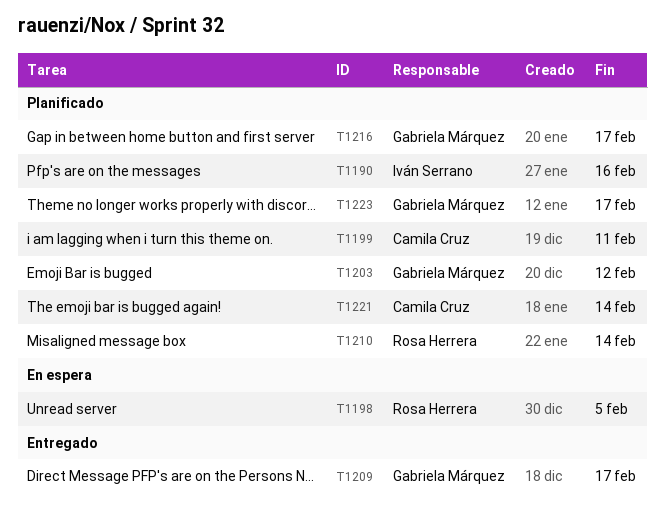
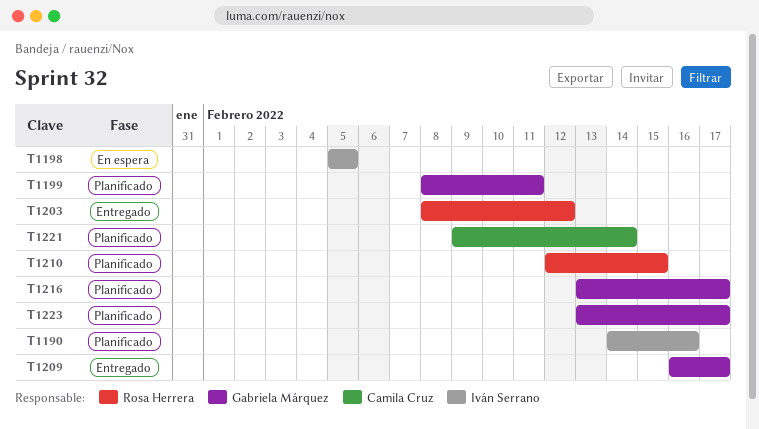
T1198, owner: Rosa Herrera -> Iván Serrano
T1199, owner: Camila Cruz -> Gabriela Márquez
T1203, status: Planificado -> Entregado
T1203, owner: Gabriela Márquez -> Rosa Herrera
T1210, due: Feb 14 -> Feb 15

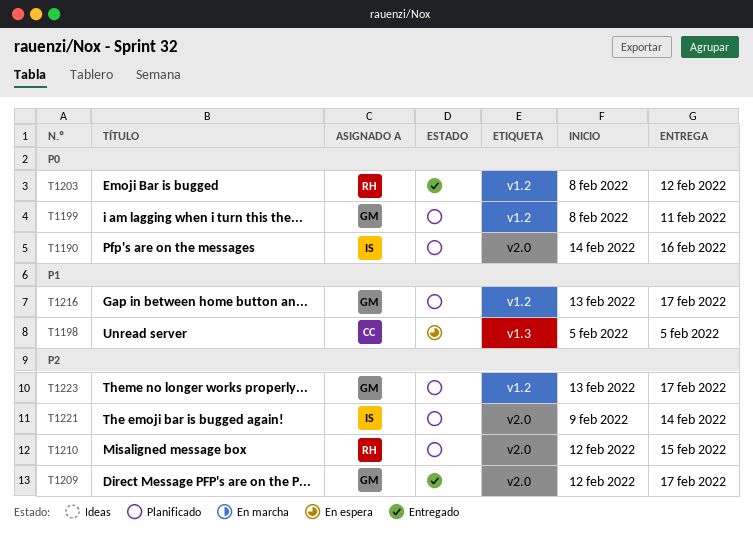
T1198, owner: Iván Serrano -> Camila Cruz
T1209, start: Feb 16 -> Feb 12
T1221, owner: Camila Cruz -> Iván Serrano

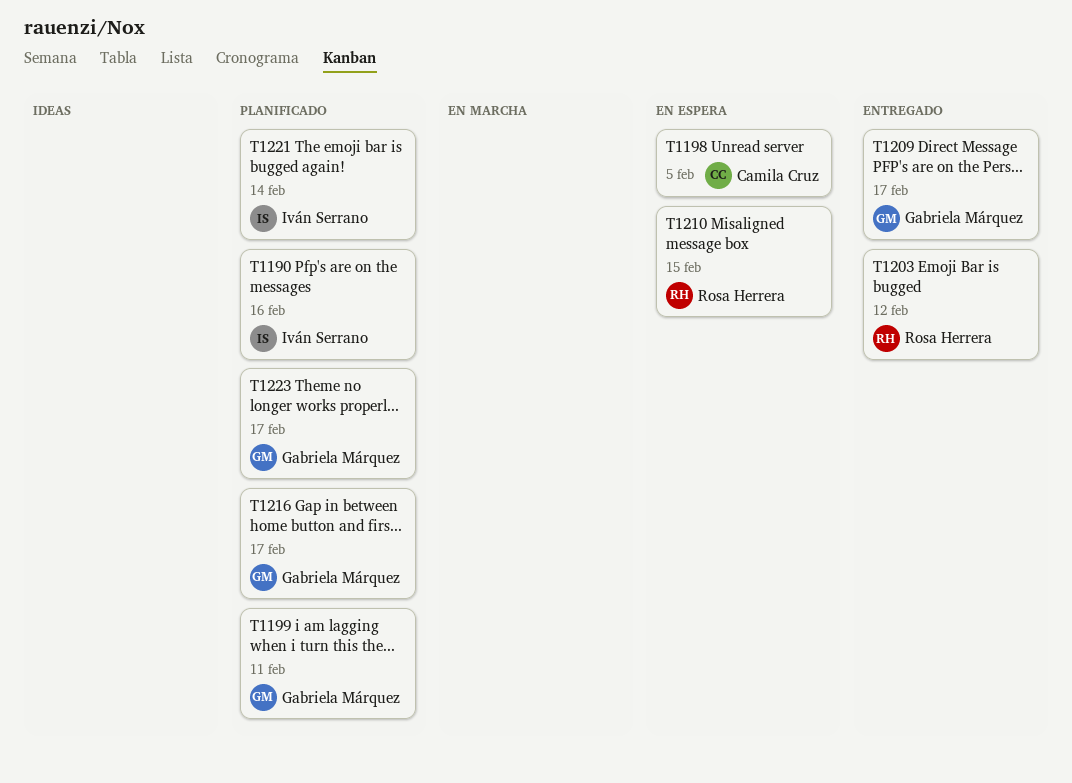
T1210, status: Planificado -> En espera

